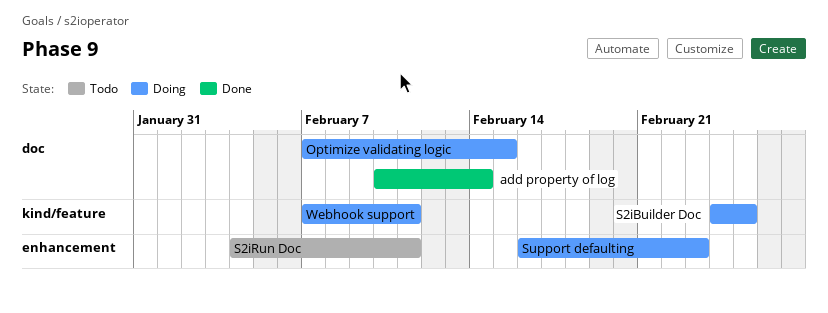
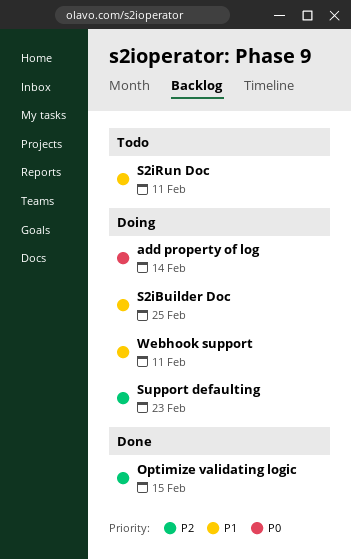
add property of log, status: Done -> Doing
Optimize validating logic, status: Doing -> Done

